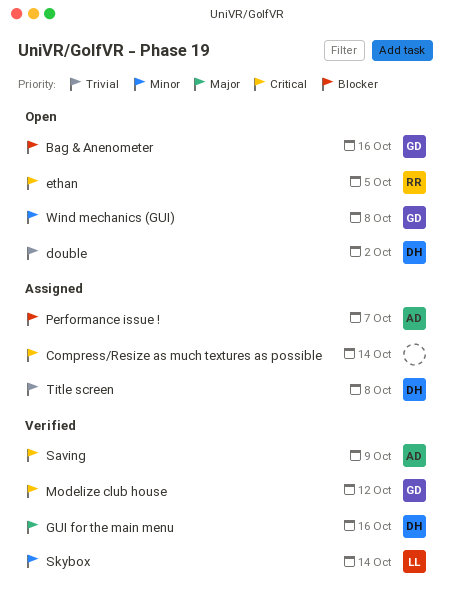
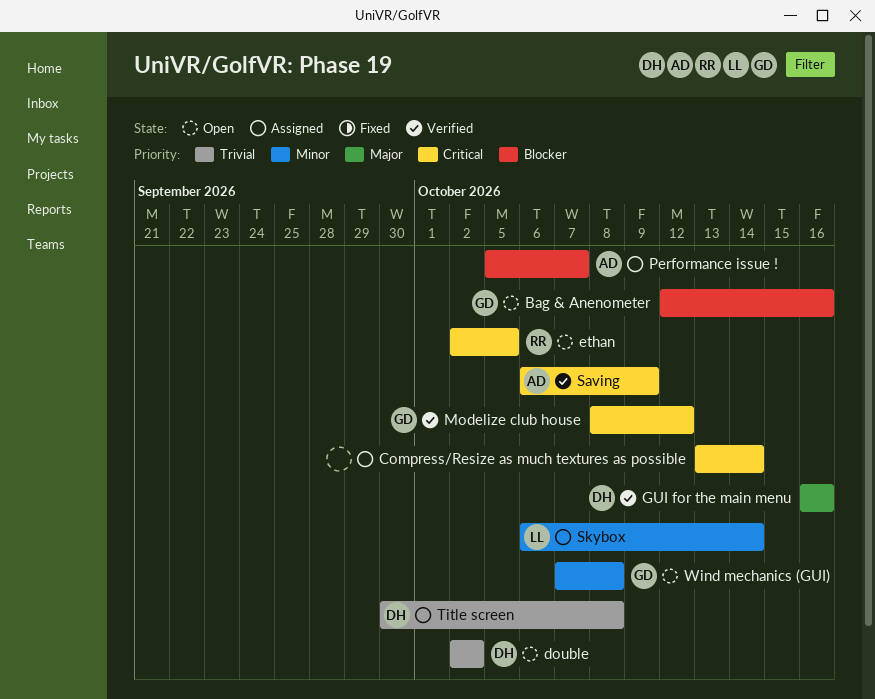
Skybox, status: Verified -> Assigned

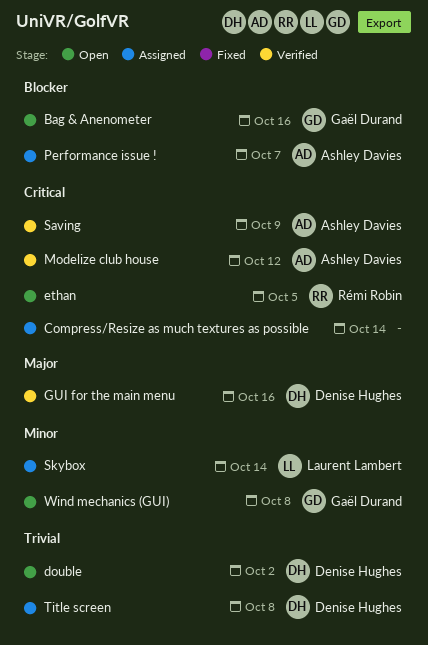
Modelize club house, owner: Gaël Durand -> Ashley Davies

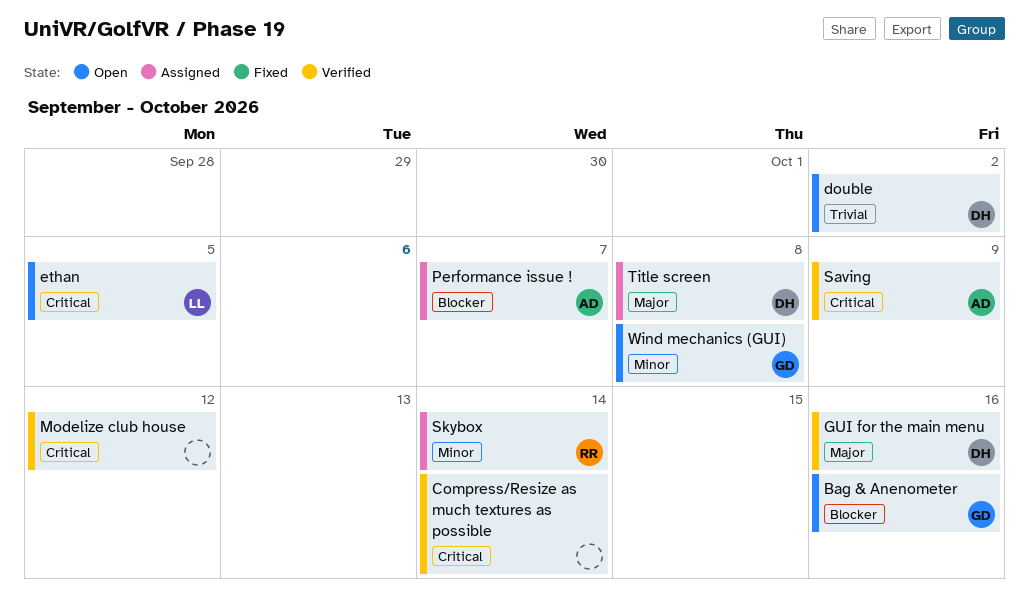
Compress/Resize as much textures as possible, status: Assigned -> Verified
ethan, owner: Rémi Robin -> Laurent Lambert
Modelize club house, owner: Ashley Davies -> none
Skybox, owner: Laurent Lambert -> Rémi Robin
Title screen, priority: Trivial -> Major

